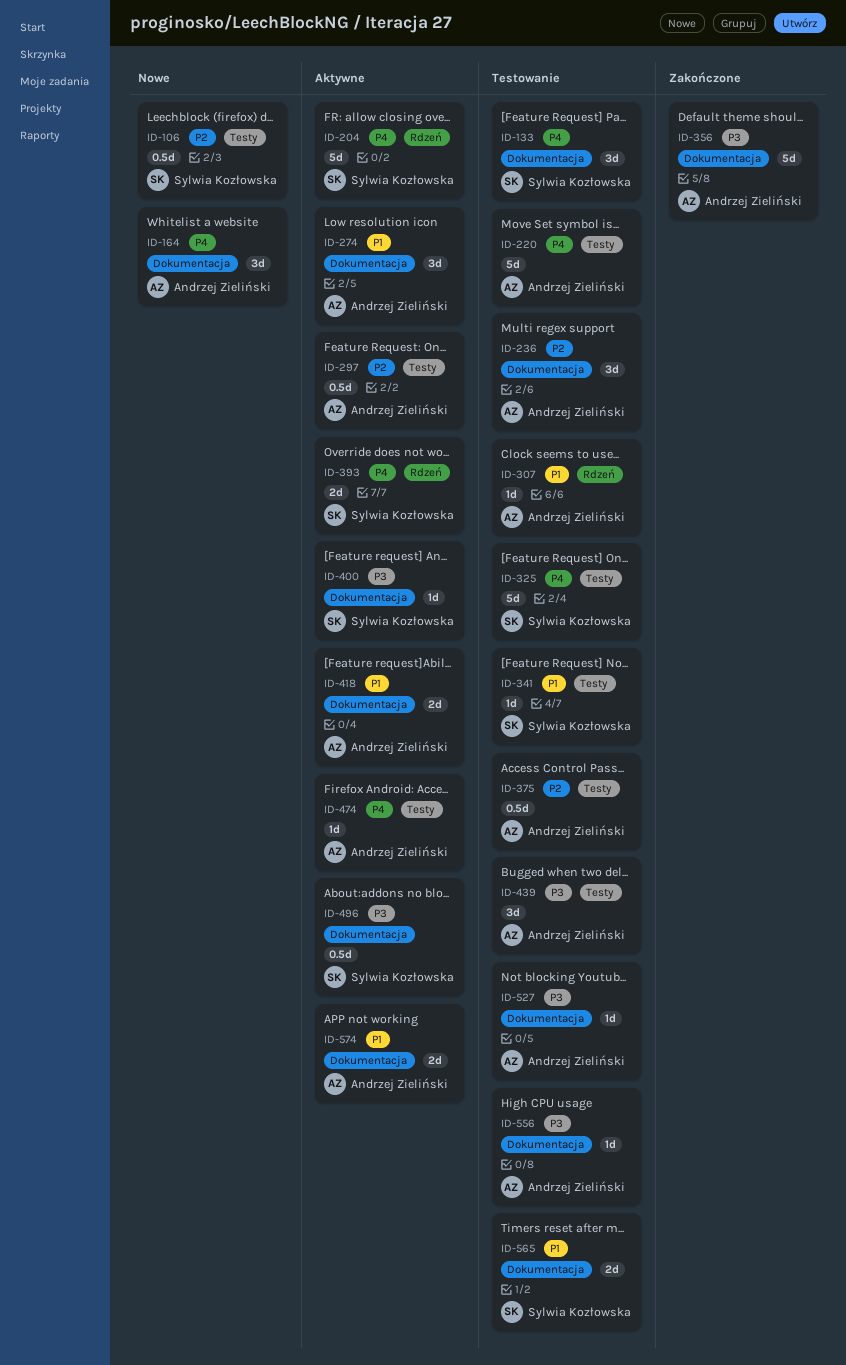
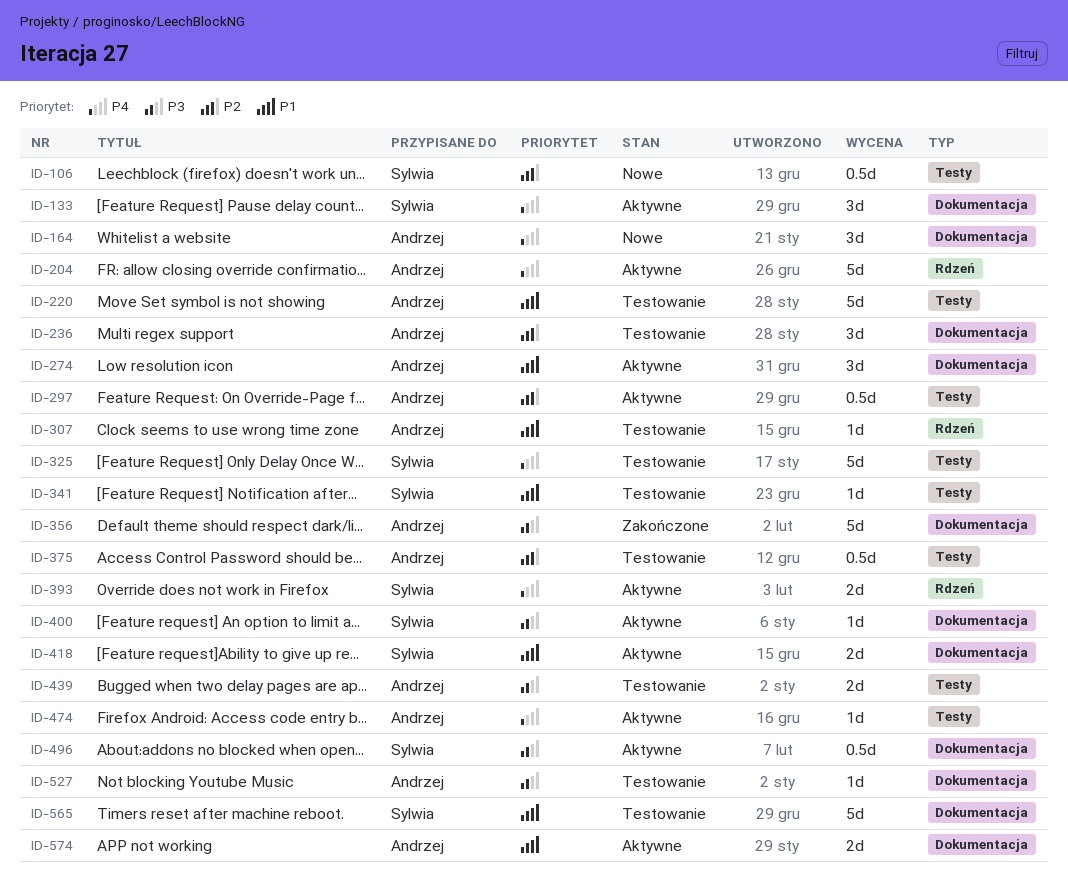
ID-133, status: Testowanie -> Aktywne
ID-204, owner: Sylwia Kozłowska -> Andrzej Zieliński
ID-220, priority: P4 -> P1
ID-418, owner: Andrzej Zieliński -> Sylwia Kozłowska
ID-439, estimate: 3d -> 2d
ID-556: present -> none
ID-565, estimate: 2d -> 5d

